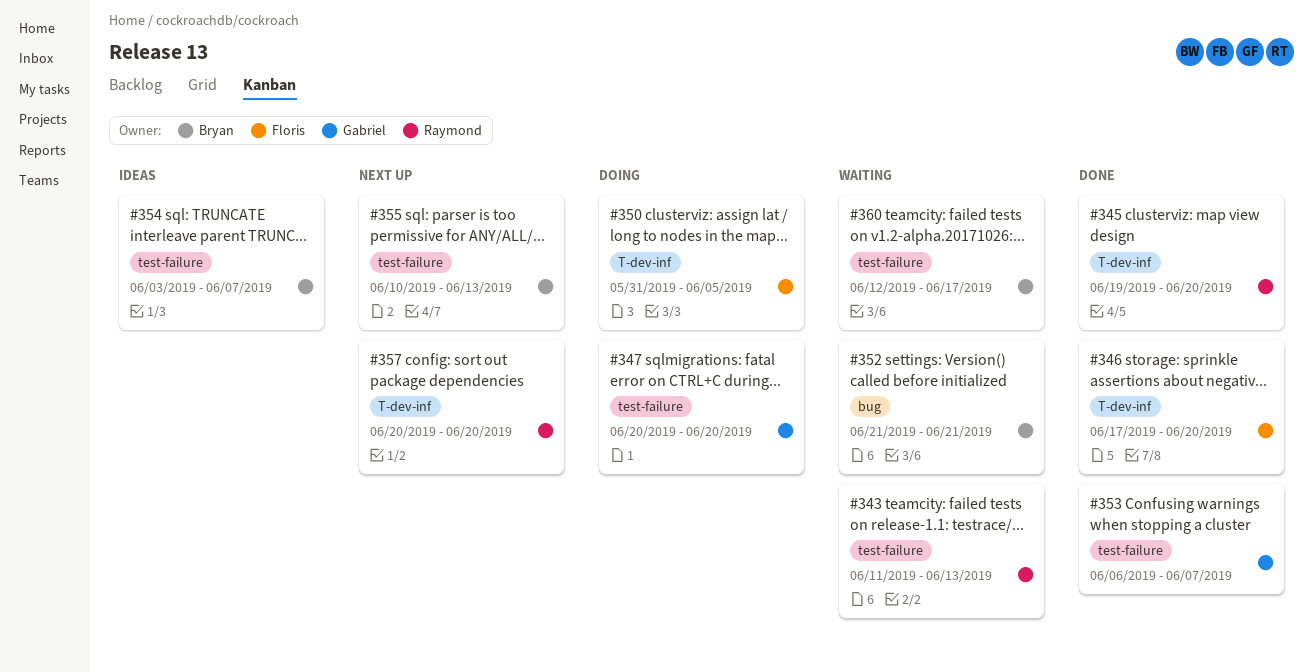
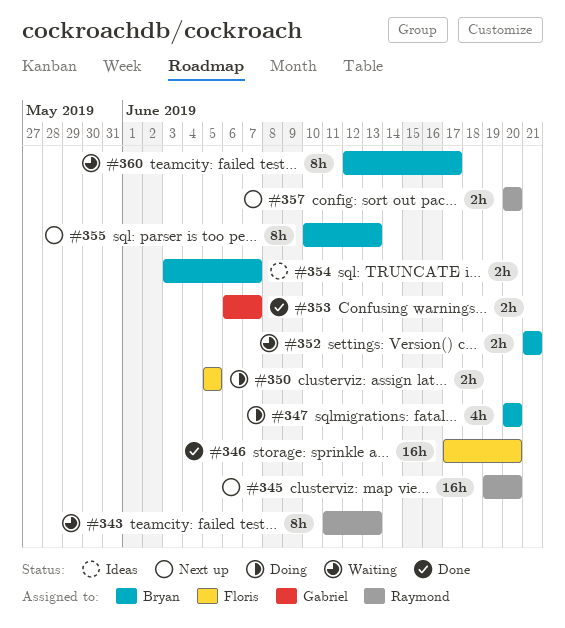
#345, status: Done -> Next up
#347, owner: Gabriel -> Bryan
#350, start: May 31 -> Jun 5

